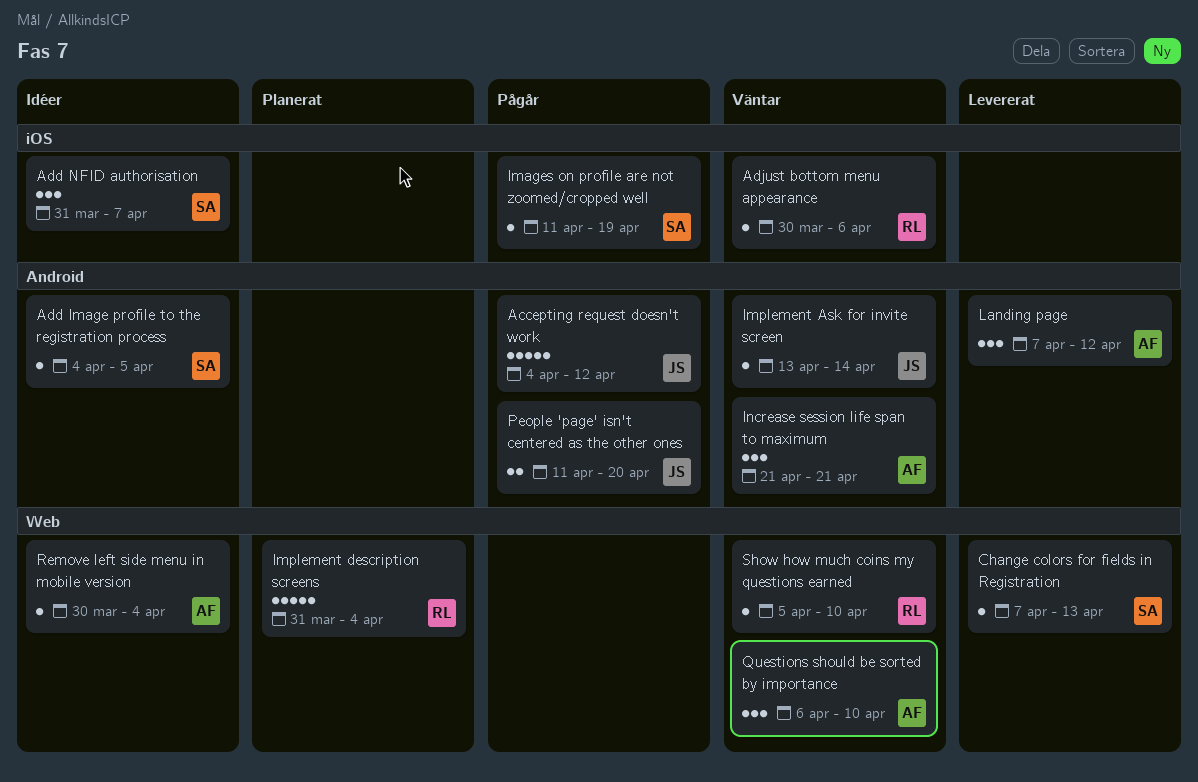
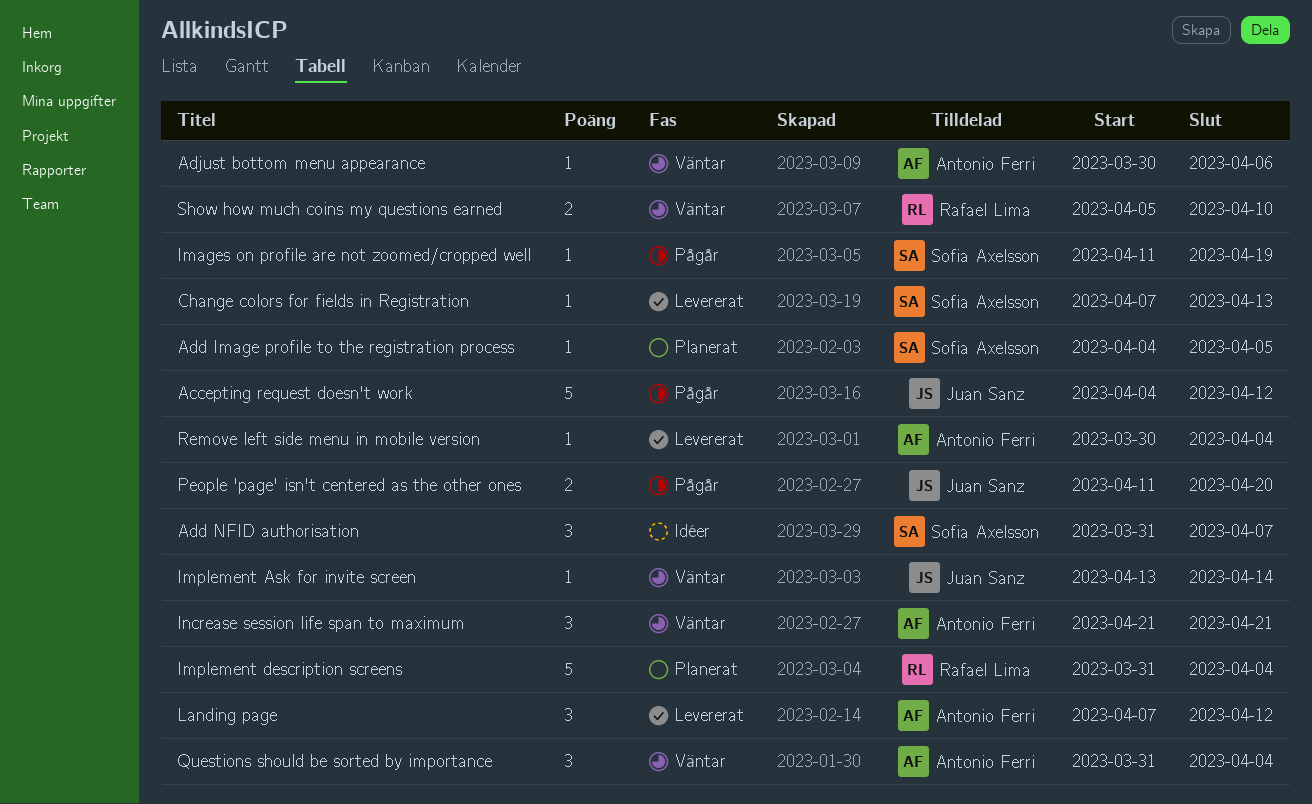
Add Image profile to the registration process, status: Idéer -> Planerat
Adjust bottom menu appearance, owner: Rafael Lima -> Antonio Ferri
Questions should be sorted by importance, start: Apr 6 -> Mar 31
Questions should be sorted by importance, due: Apr 10 -> Apr 4
Remove left side menu in mobile version, status: Idéer -> Levererat
Show how much coins my questions earned, estimate: 1 -> 2

